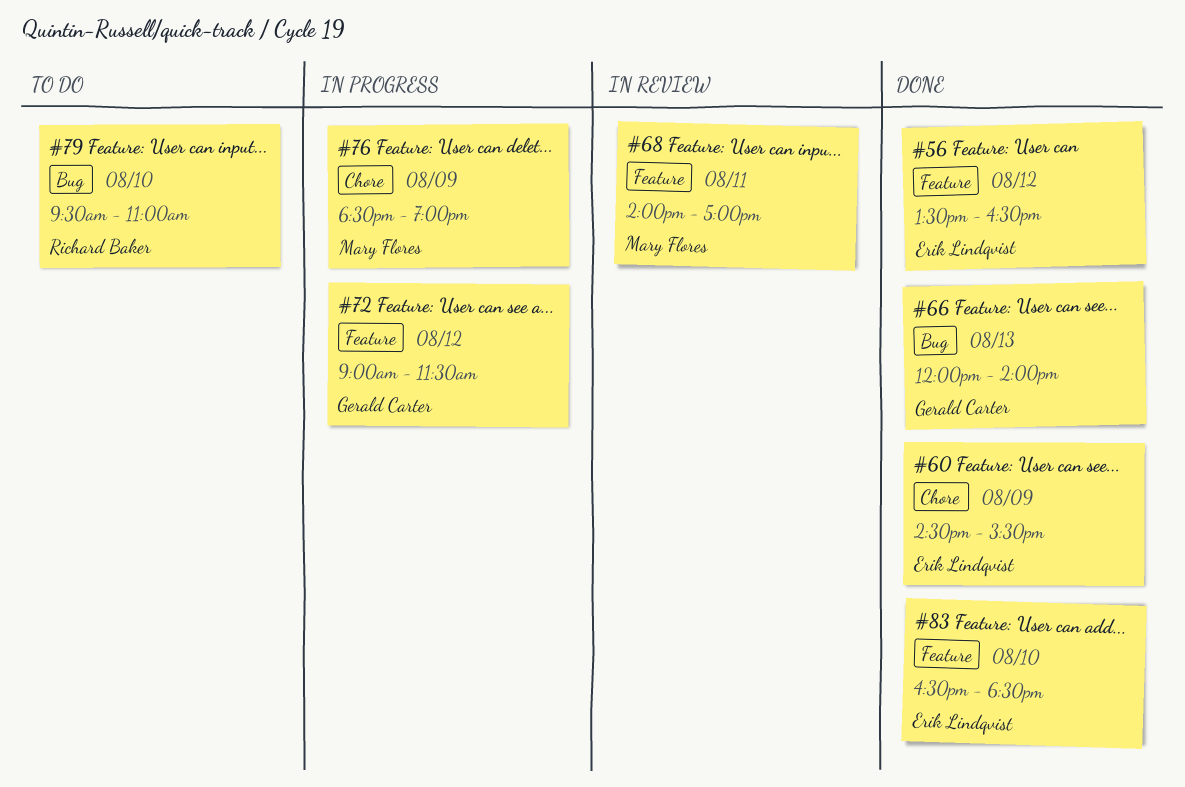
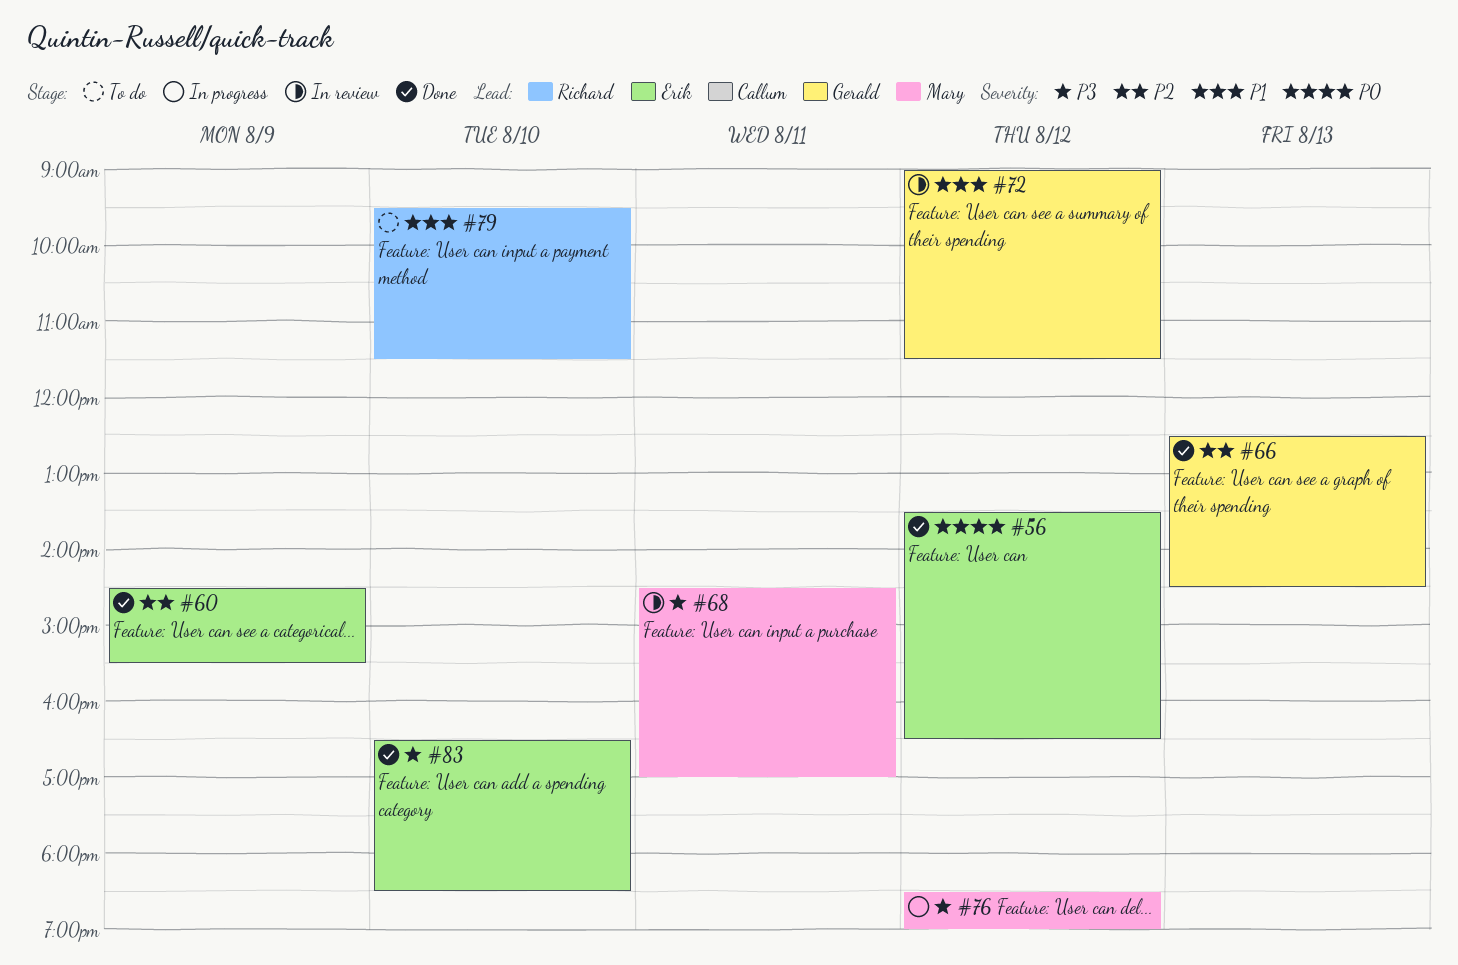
#66, begins: 12:00 -> 12:30
#66, ends: 14:00 -> 14:30
#68, begins: 14:00 -> 14:30
#72, status: In progress -> In review
#76, day: Aug 9 -> Aug 12
#79, ends: 11:00 -> 11:30

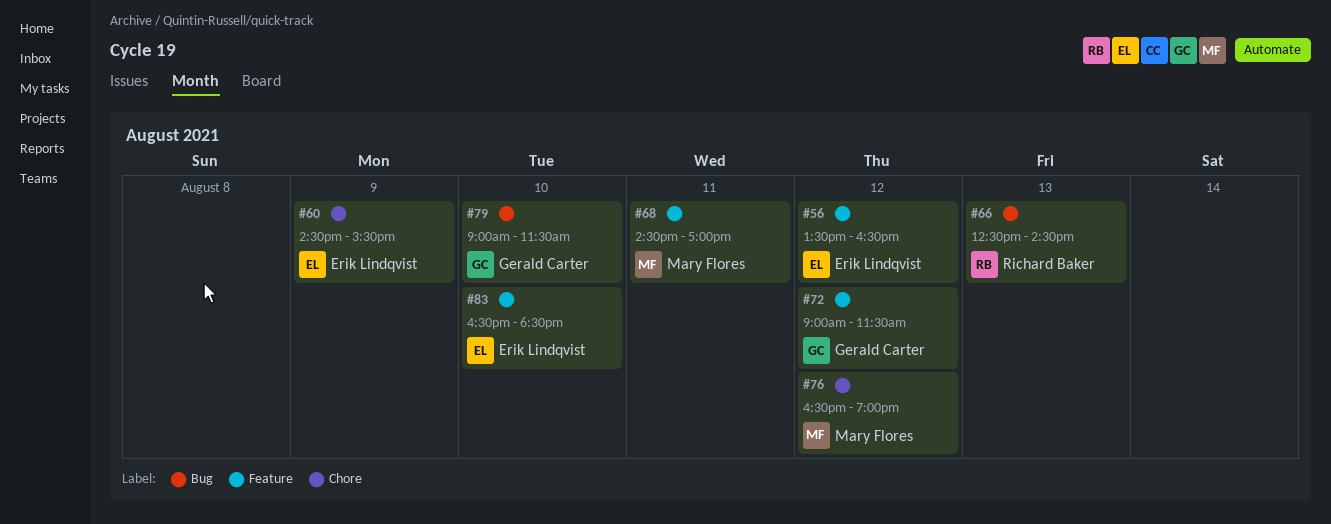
#66, owner: Gerald Carter -> Richard Baker
#76, begins: 18:30 -> 16:30
#79, owner: Richard Baker -> Gerald Carter
#79, begins: 09:30 -> 09:00

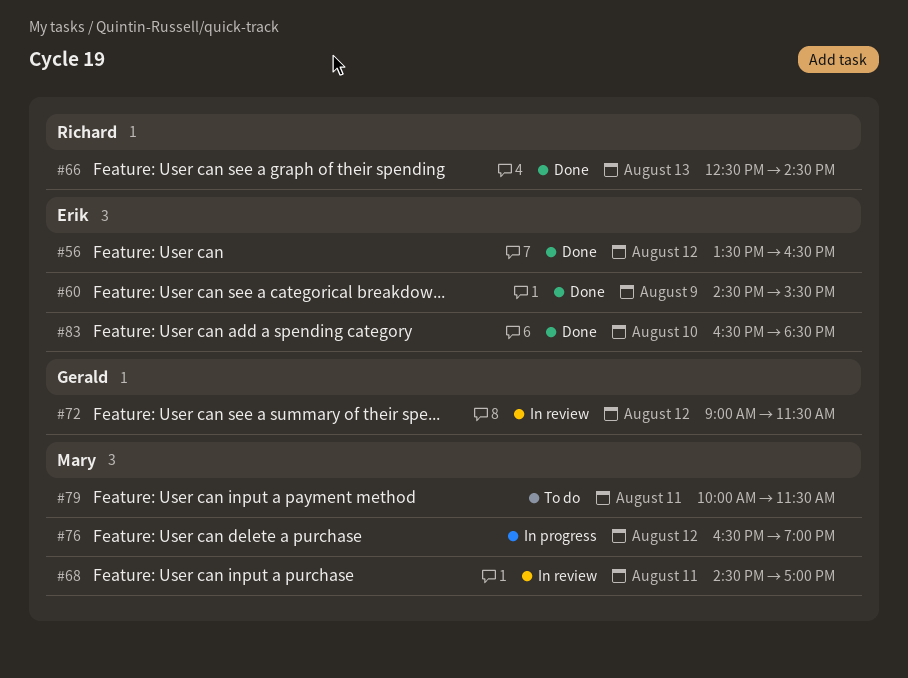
#79, owner: Gerald Carter -> Mary Flores
#79, day: Aug 10 -> Aug 11
#79, begins: 09:00 -> 10:00

